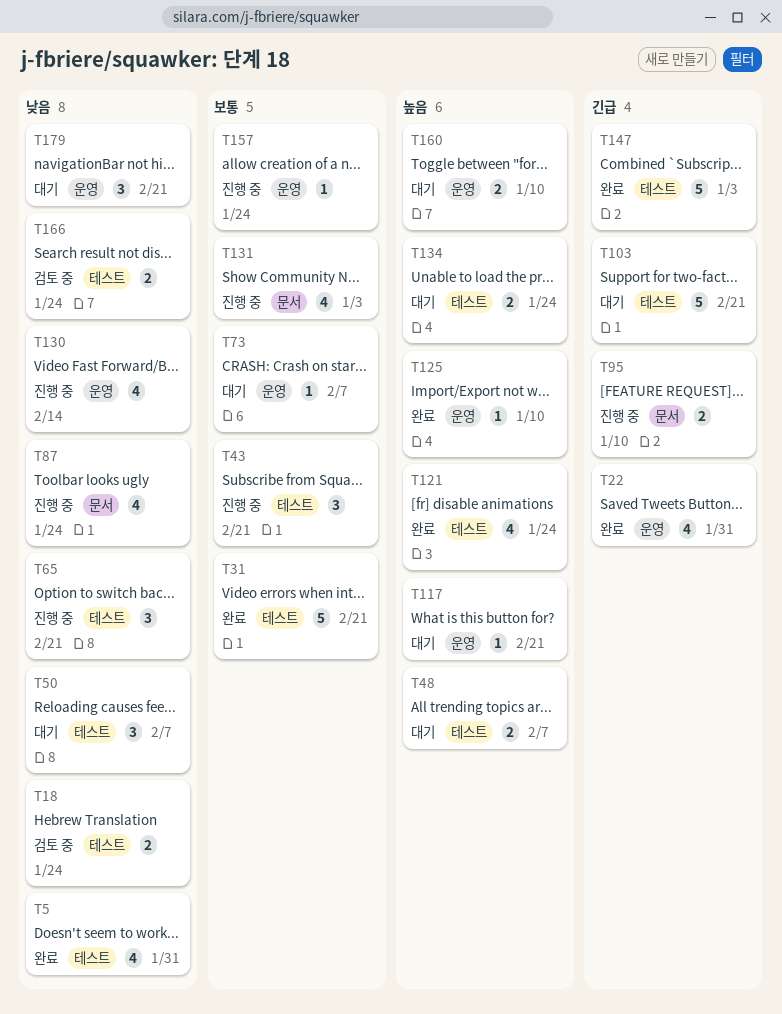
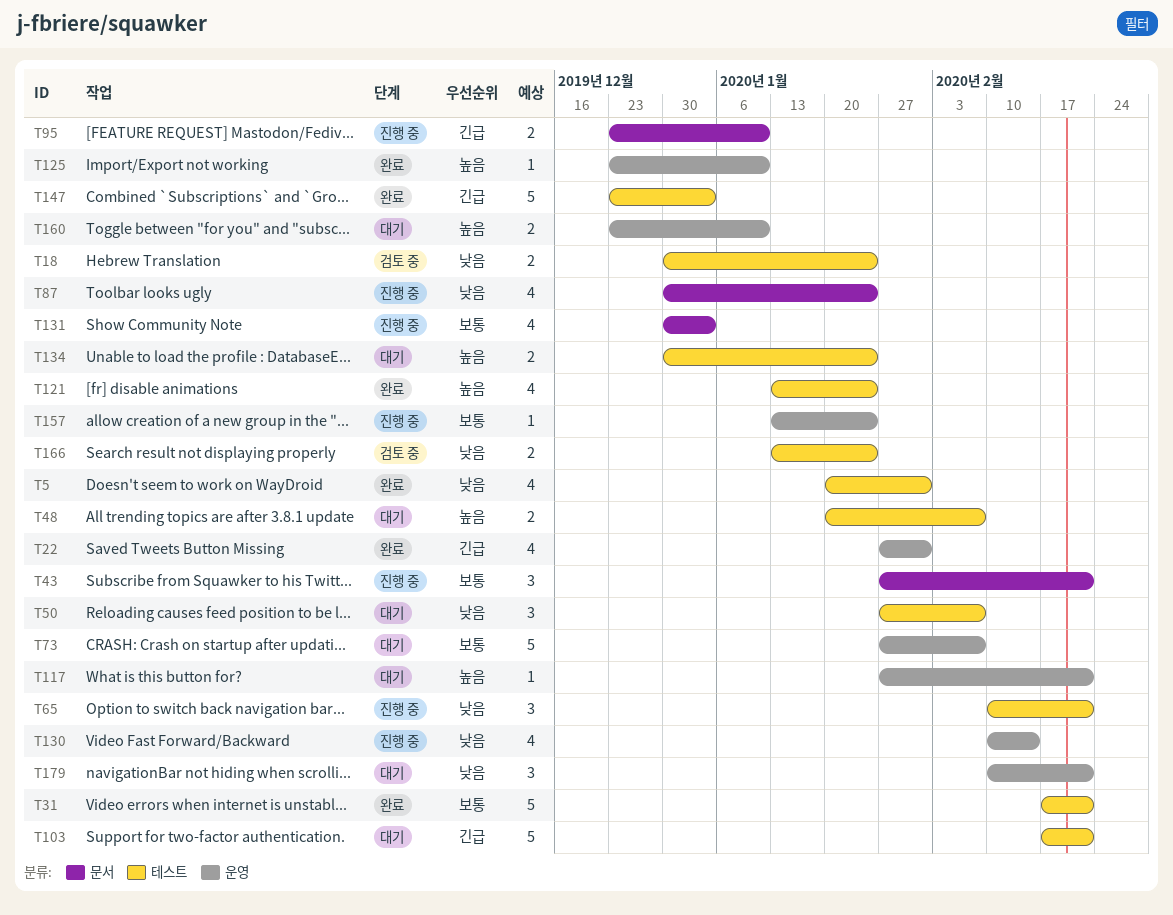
T43, label: 테스트 -> 문서
T73, estimate: 1 -> 5

